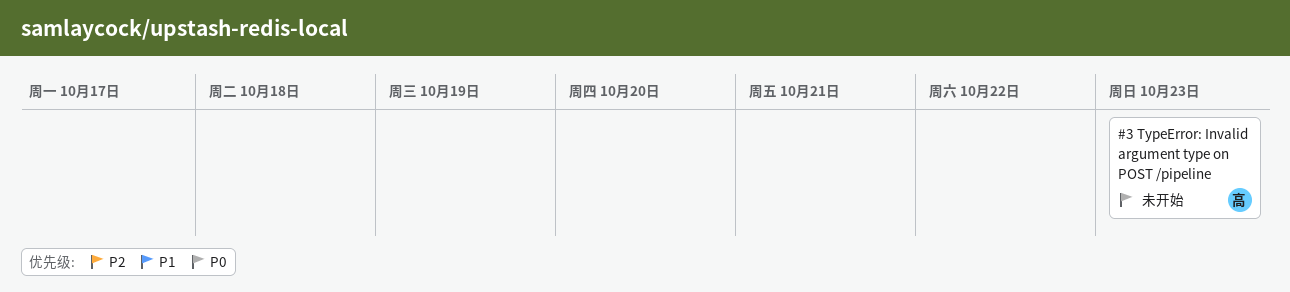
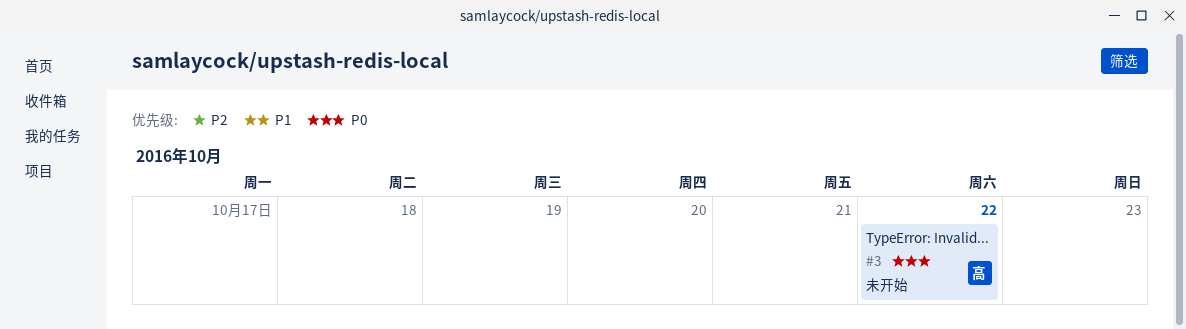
#3, due: Oct 23 -> Oct 22

